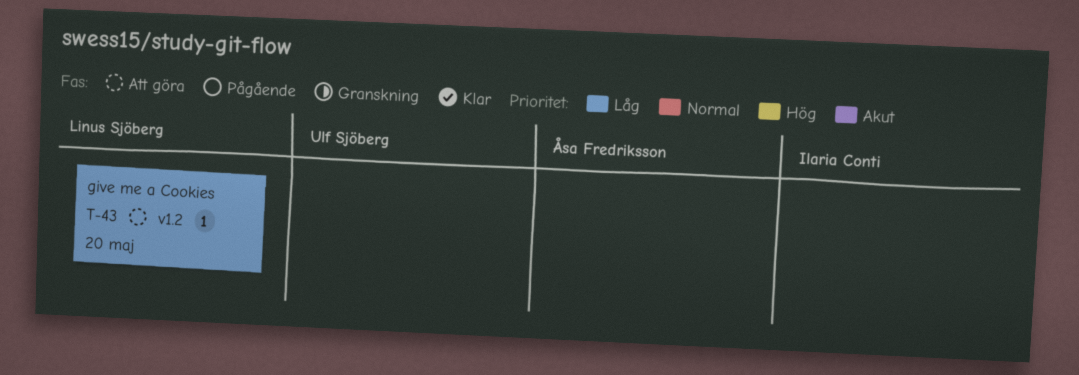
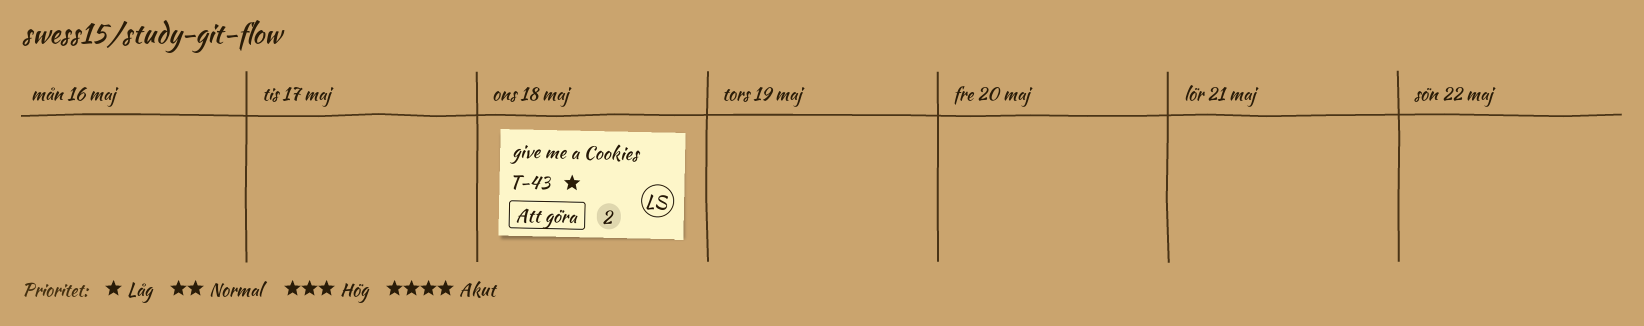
T-43, estimate: 1 -> 2
T-43, due: May 20 -> May 18

